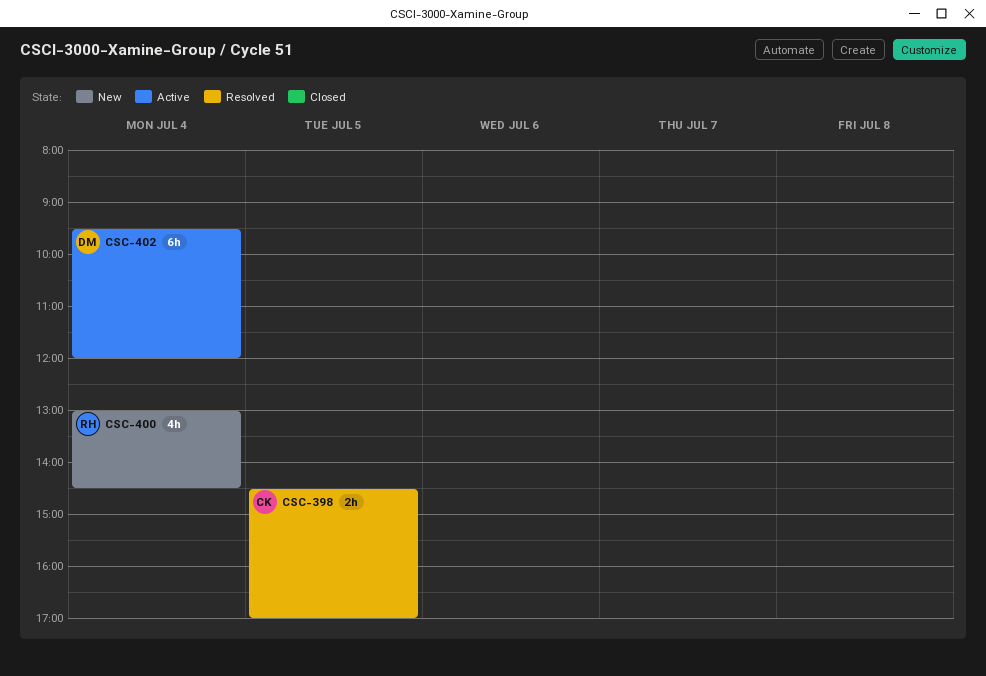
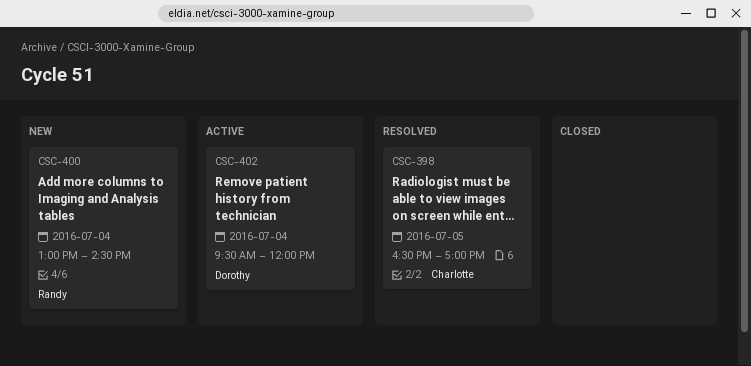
CSC-398, begins: 14:30 -> 16:30

